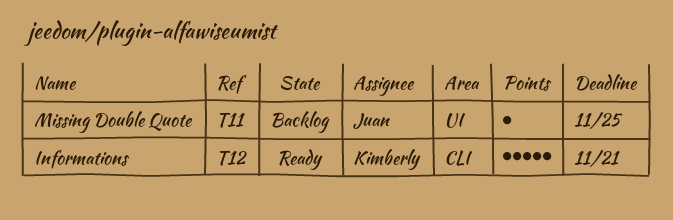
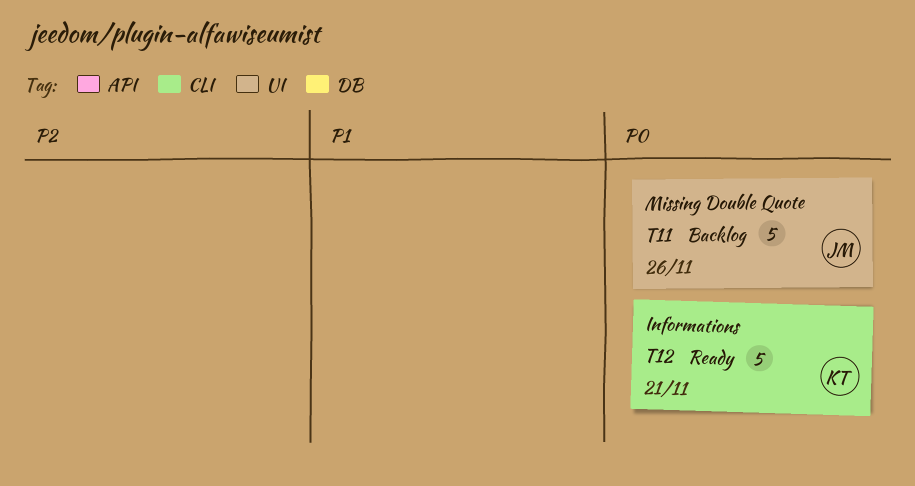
T11, estimate: 1 -> 5
T11, due: Nov 25 -> Nov 26

